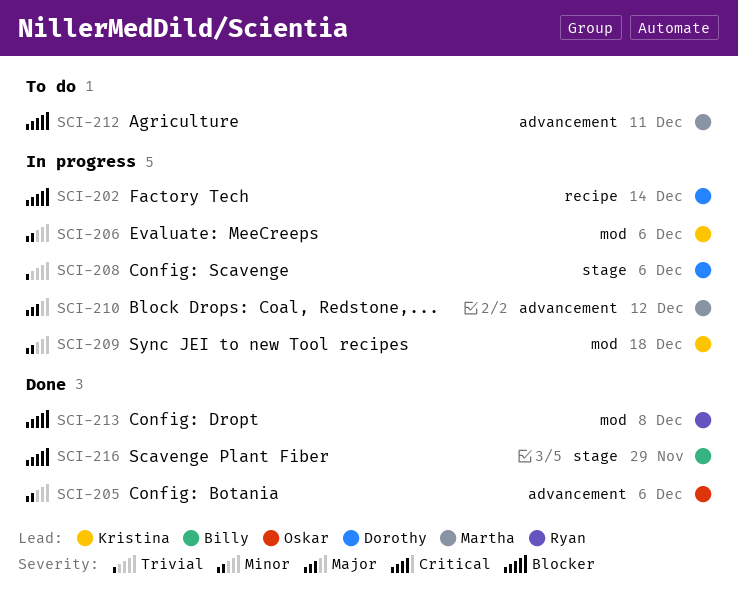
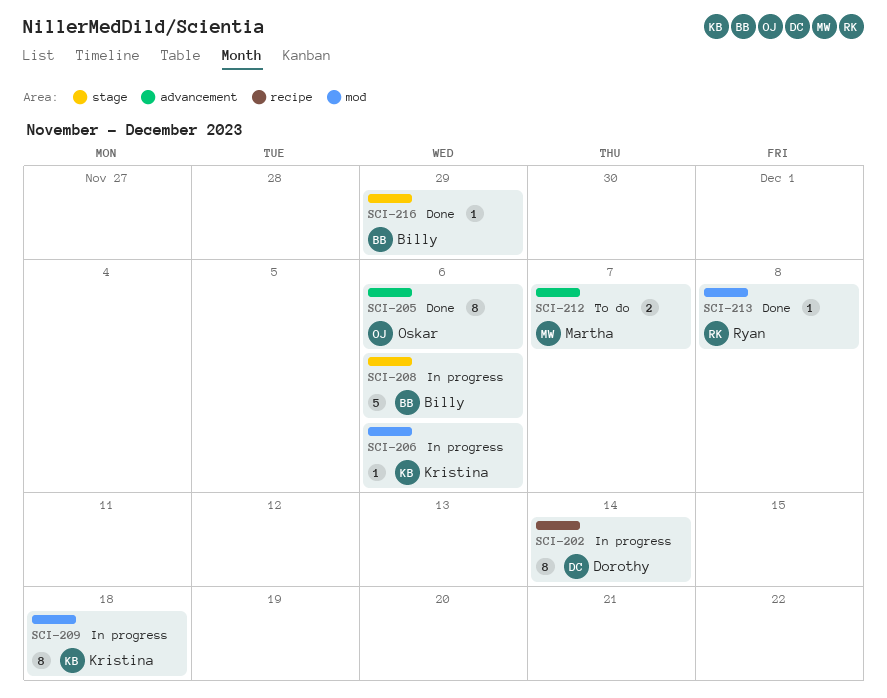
SCI-208, owner: Dorothy -> Billy
SCI-210: present -> none
SCI-212, due: Dec 11 -> Dec 7

